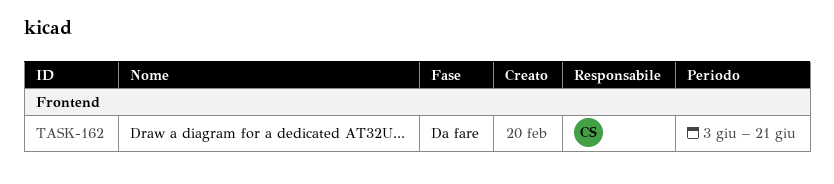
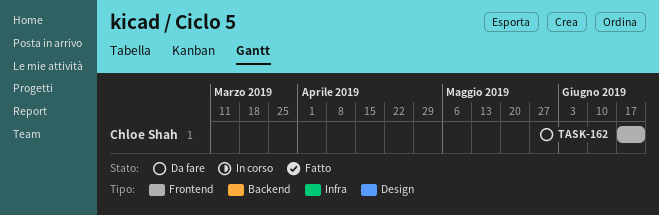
TASK-162, start: Jun 3 -> Jun 17

